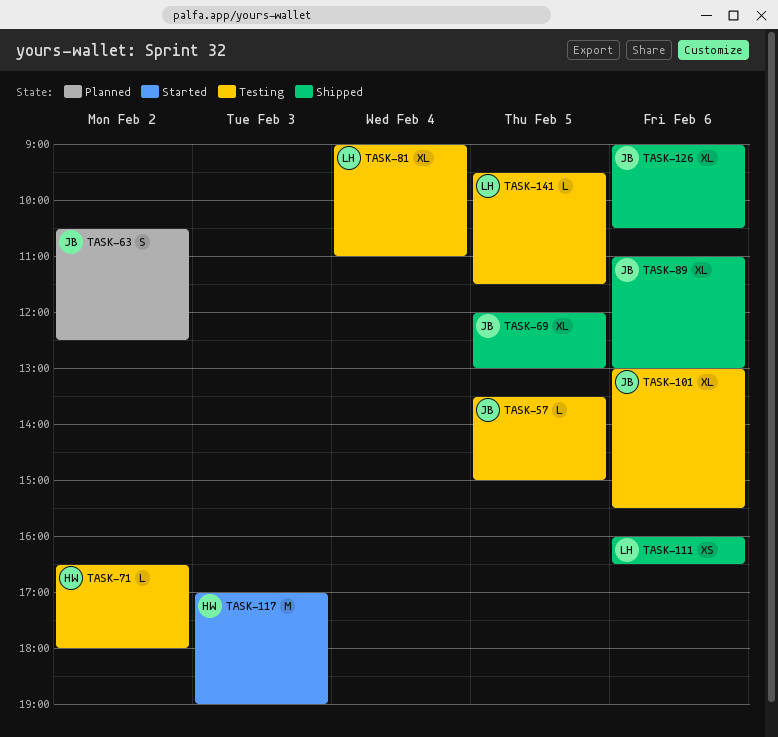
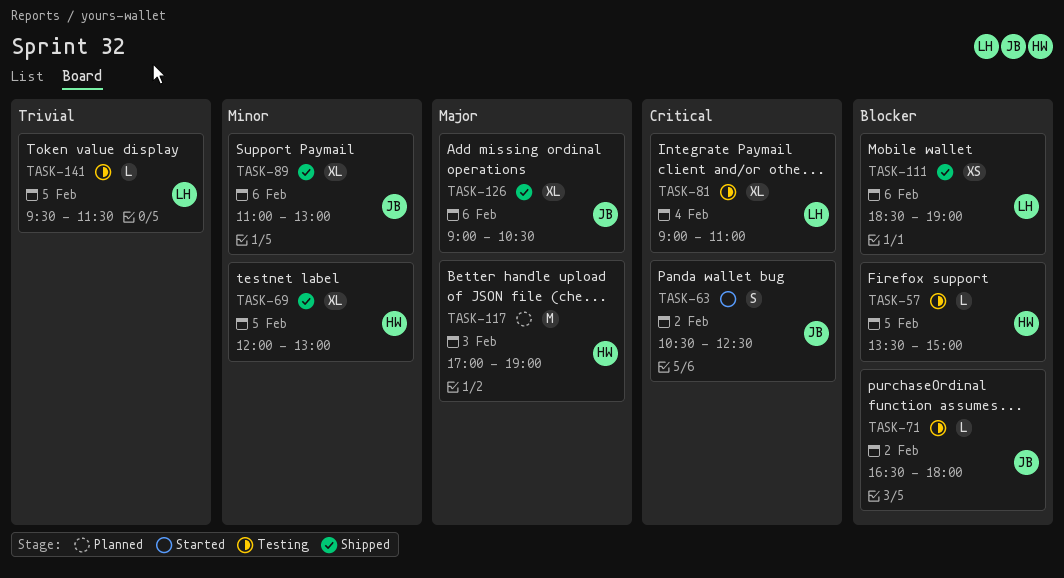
TASK-57, owner: JB -> HW
TASK-63, status: Planned -> Started
TASK-69, owner: JB -> HW
TASK-71, owner: HW -> JB
TASK-101: present -> none
TASK-111, begins: 16:00 -> 18:30
TASK-111, ends: 16:30 -> 19:00
TASK-117, status: Started -> Planned

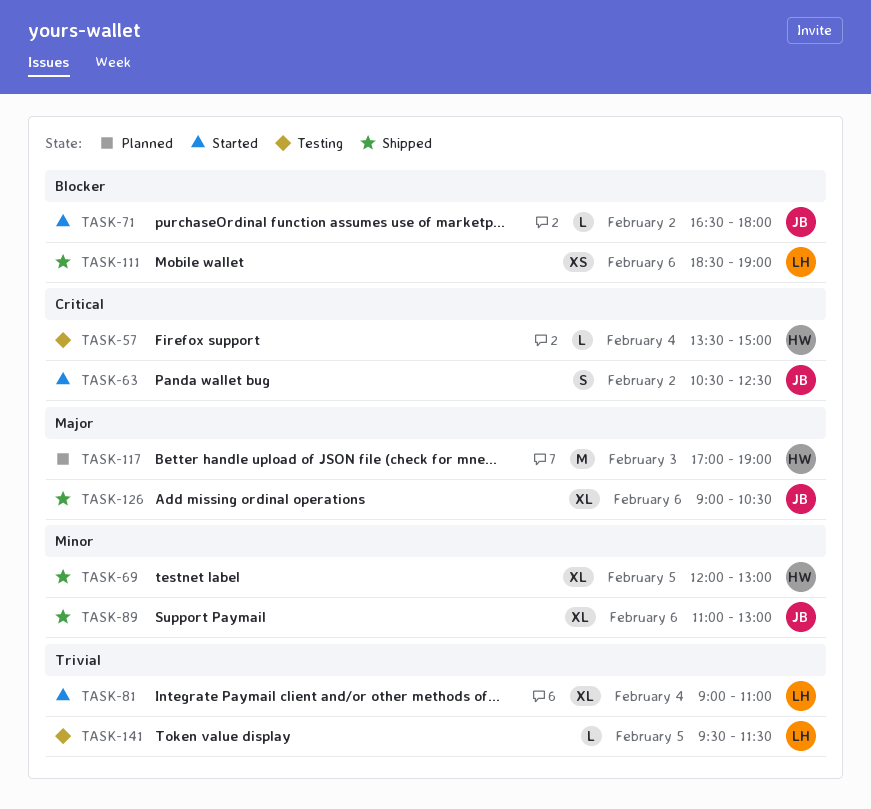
TASK-57, priority: Blocker -> Critical
TASK-57, day: Feb 5 -> Feb 4
TASK-71, status: Testing -> Started
TASK-81, status: Testing -> Started
TASK-81, priority: Critical -> Trivial

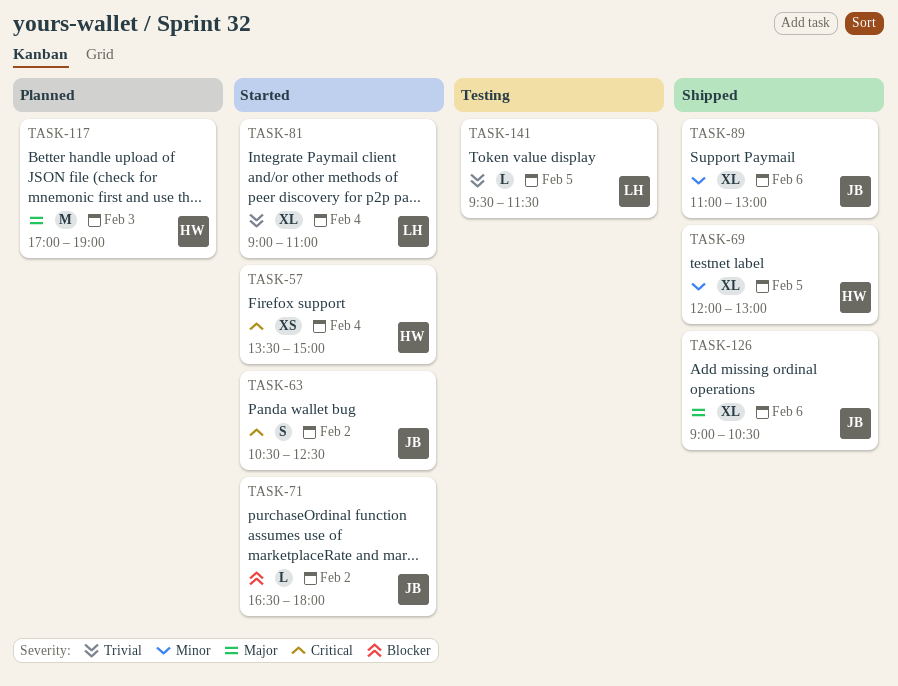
TASK-57, status: Testing -> Started
TASK-57, estimate: L -> XS
TASK-111: present -> none

